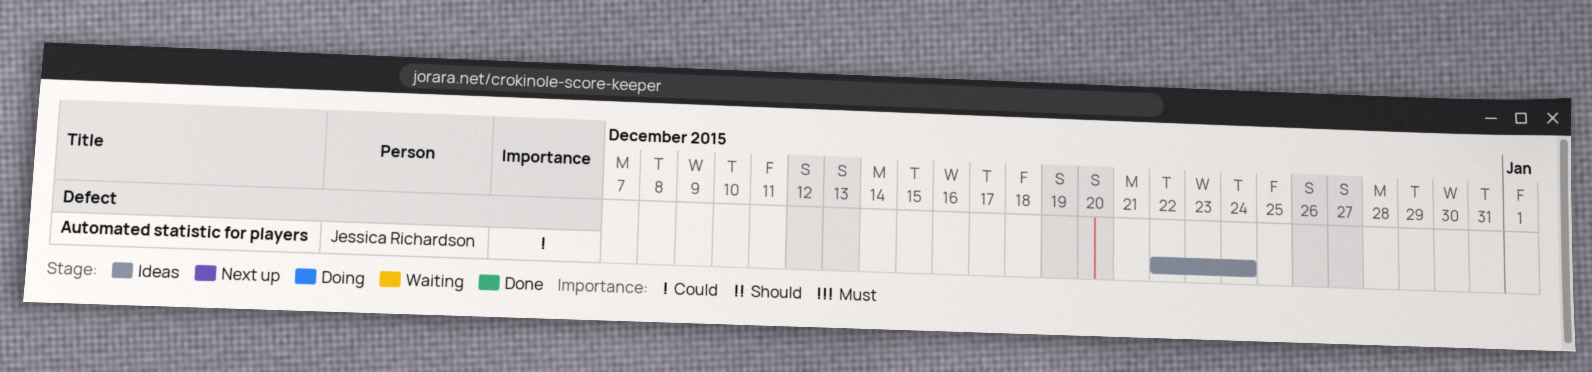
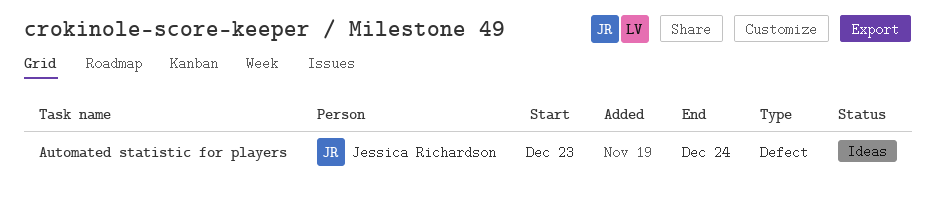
Automated statistic for players, start: Dec 22 -> Dec 23

